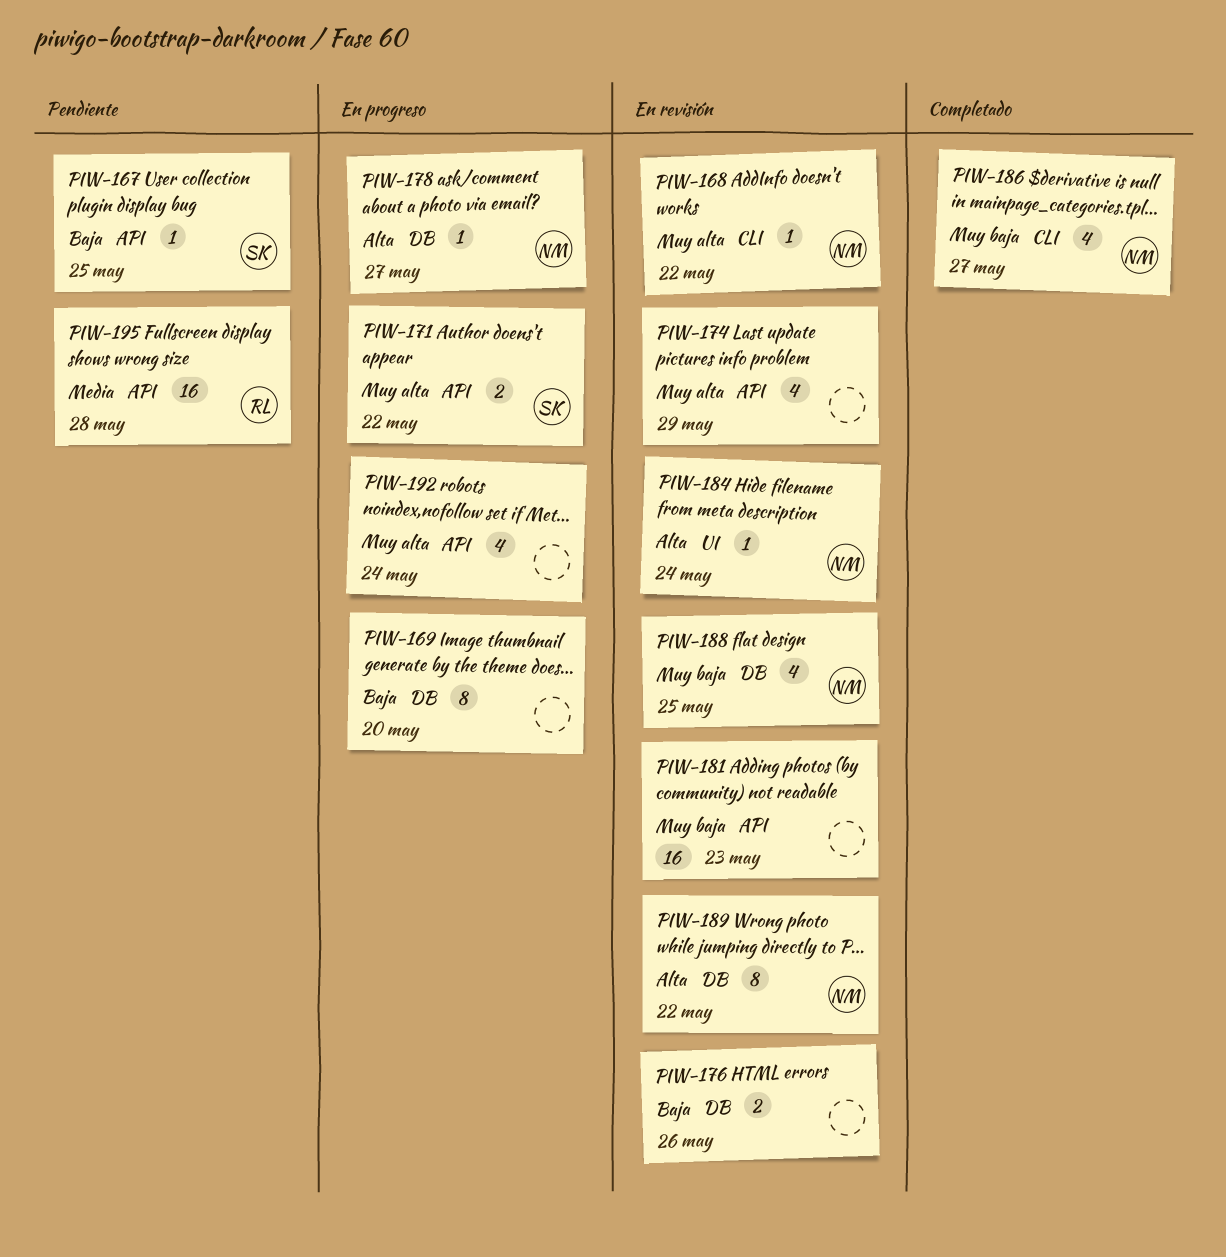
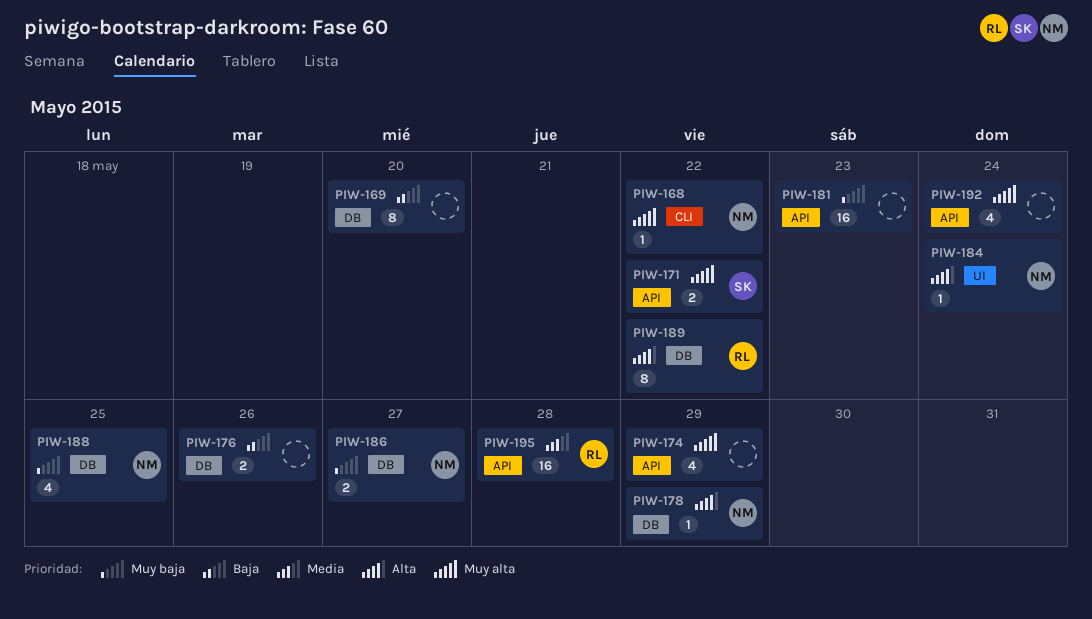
PIW-167: present -> none
PIW-178, due: May 27 -> May 29
PIW-186, label: CLI -> DB
PIW-186, estimate: 4 -> 2
PIW-189, owner: NM -> RL

